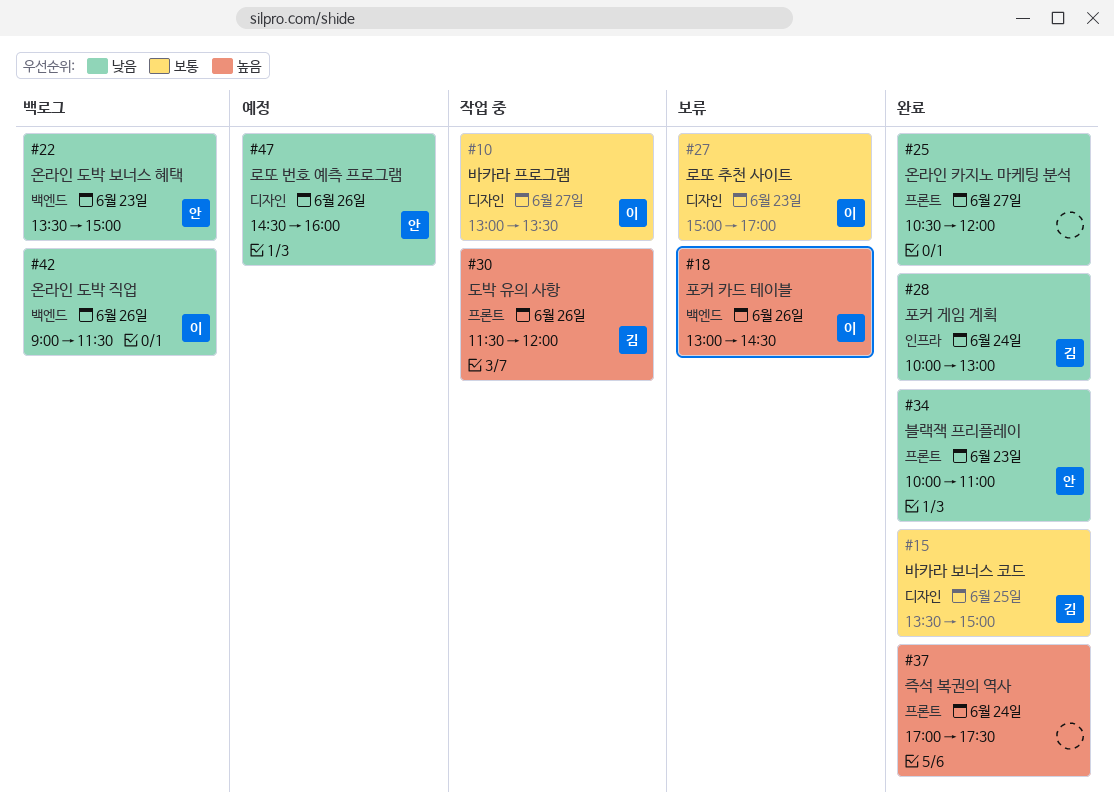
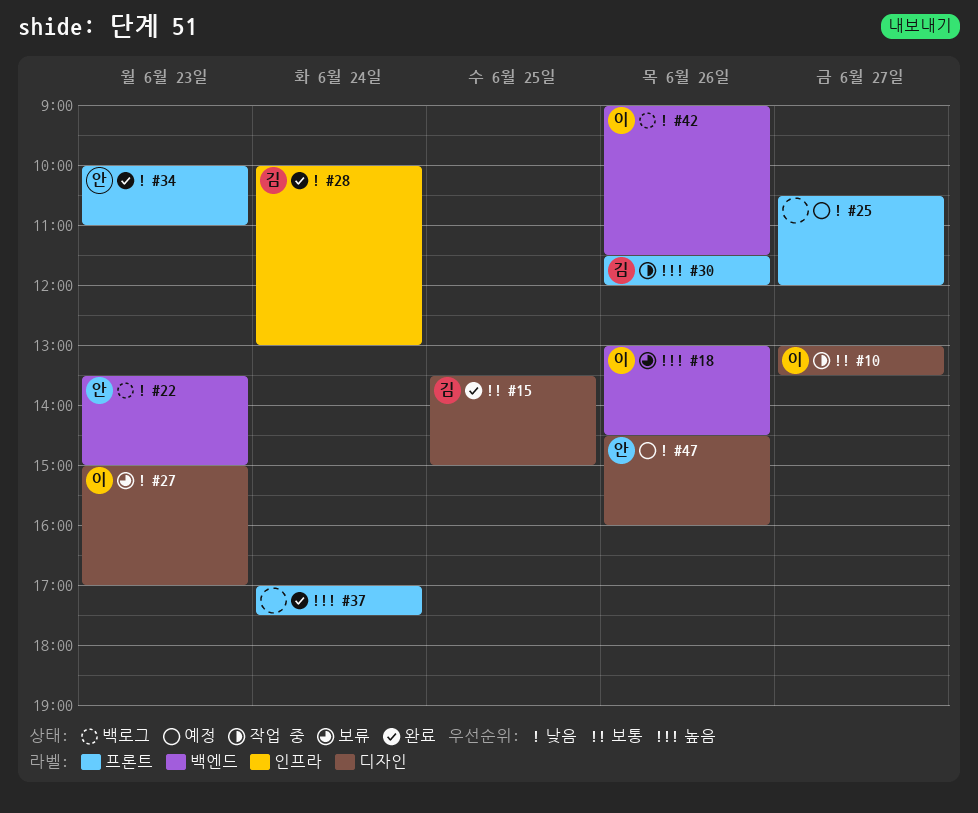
#25, status: 완료 -> 예정
#27, priority: 보통 -> 낮음

